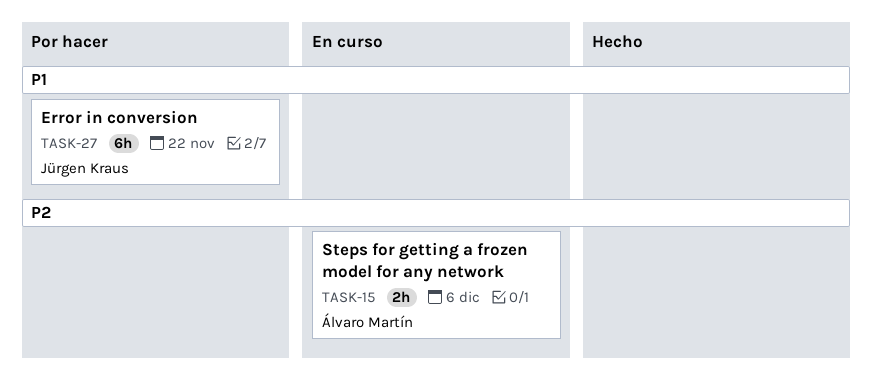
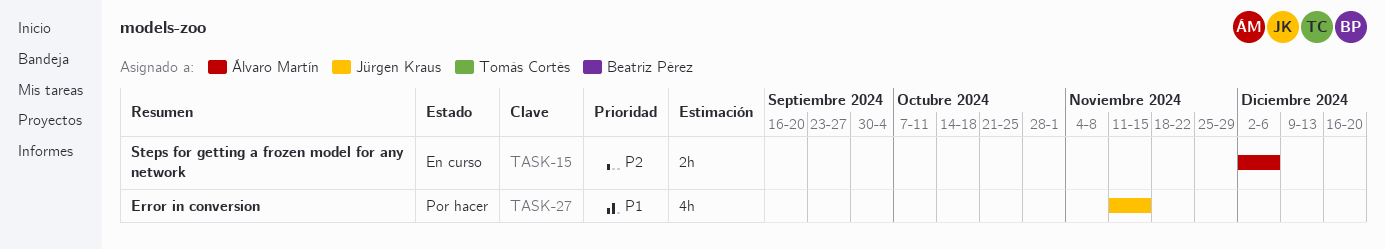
TASK-27, estimate: 6h -> 4h
TASK-27, due: Nov 22 -> Nov 15

